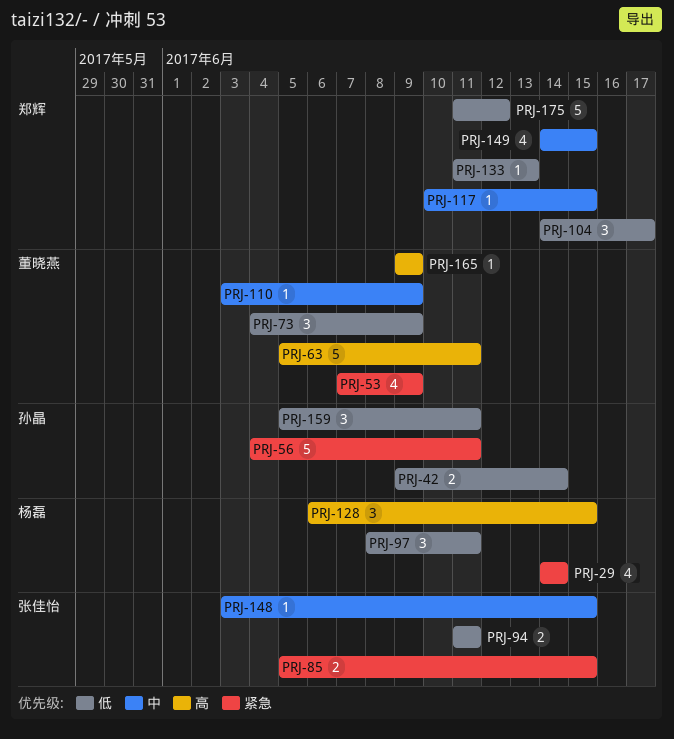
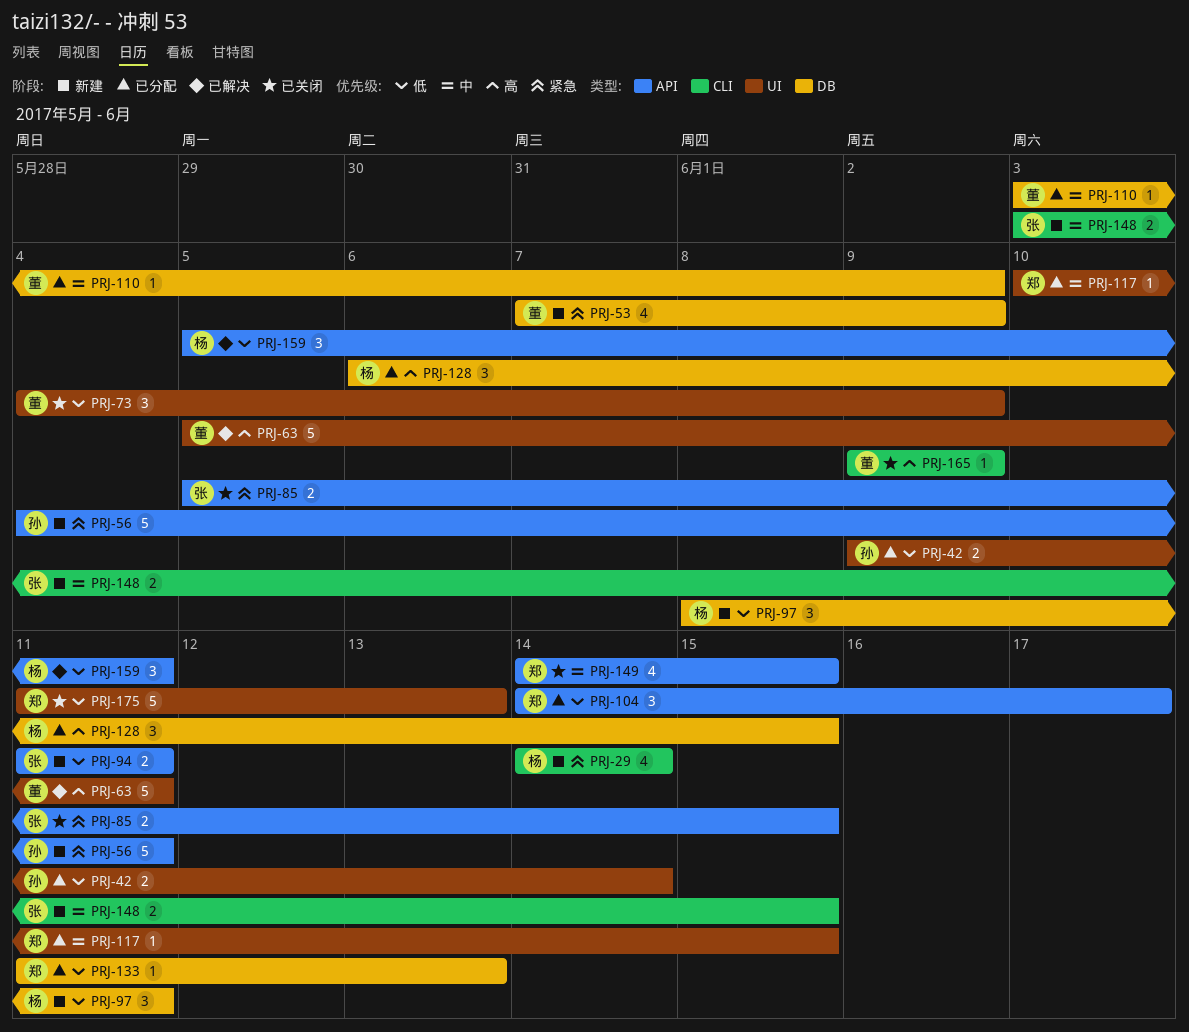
PRJ-148, estimate: 1 -> 2
PRJ-159, owner: 孙晶 -> 杨磊
PRJ-175, due: Jun 12 -> Jun 13

